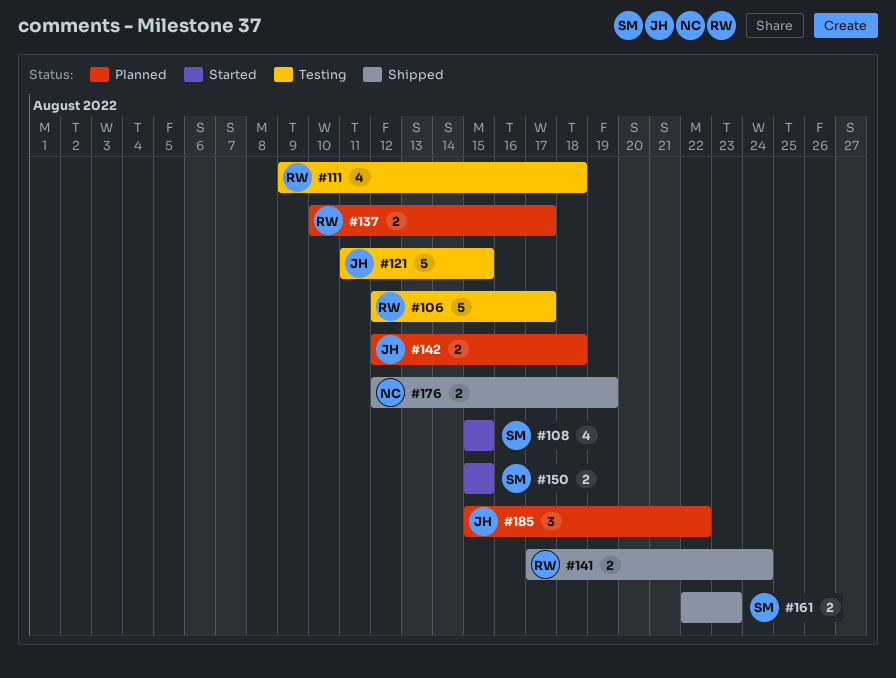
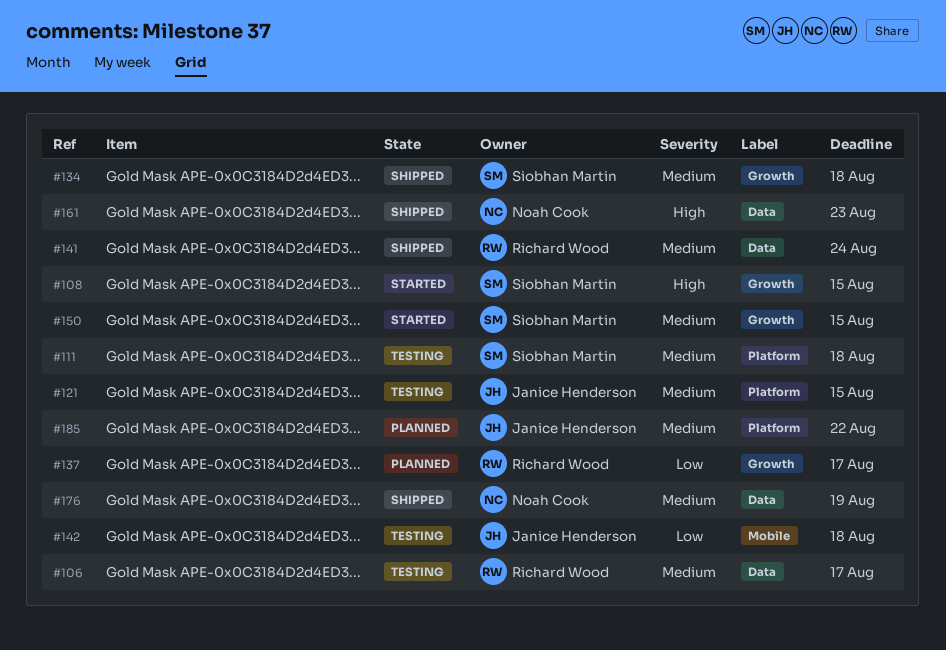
#111, owner: Richard Wood -> Siobhan Martin
#134: none -> present
#142, status: Planned -> Testing
#161, owner: Siobhan Martin -> Noah Cook

